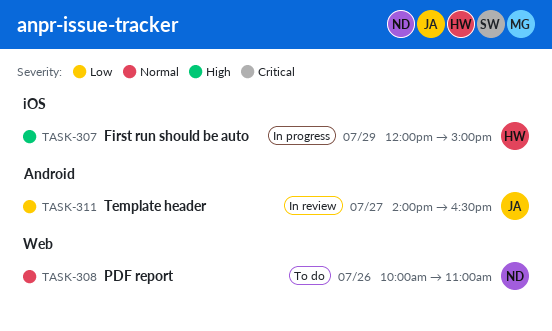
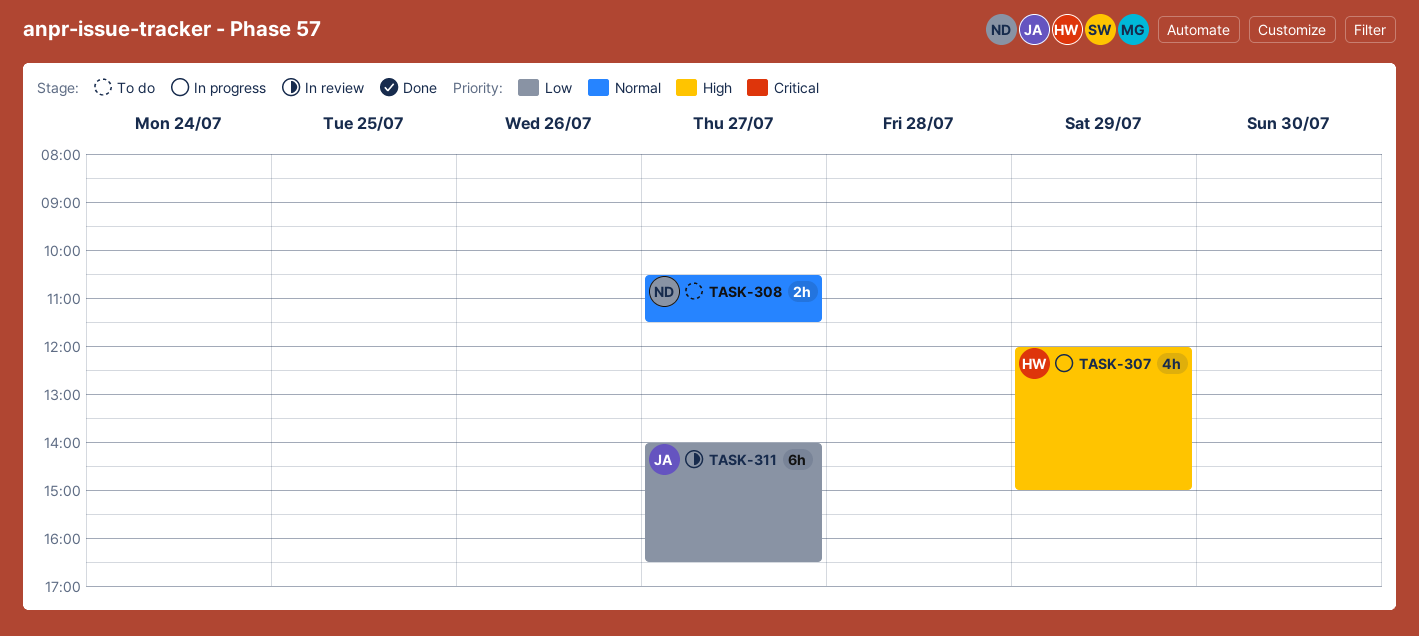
TASK-308, day: Jul 26 -> Jul 27
TASK-308, begins: 10:00 -> 10:30
TASK-308, ends: 11:00 -> 11:30

